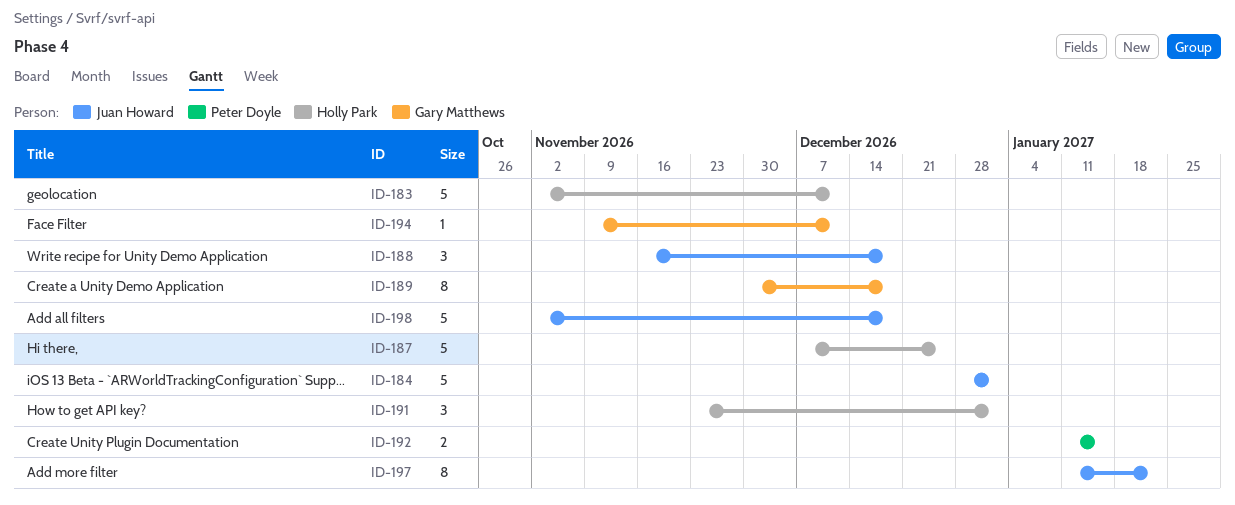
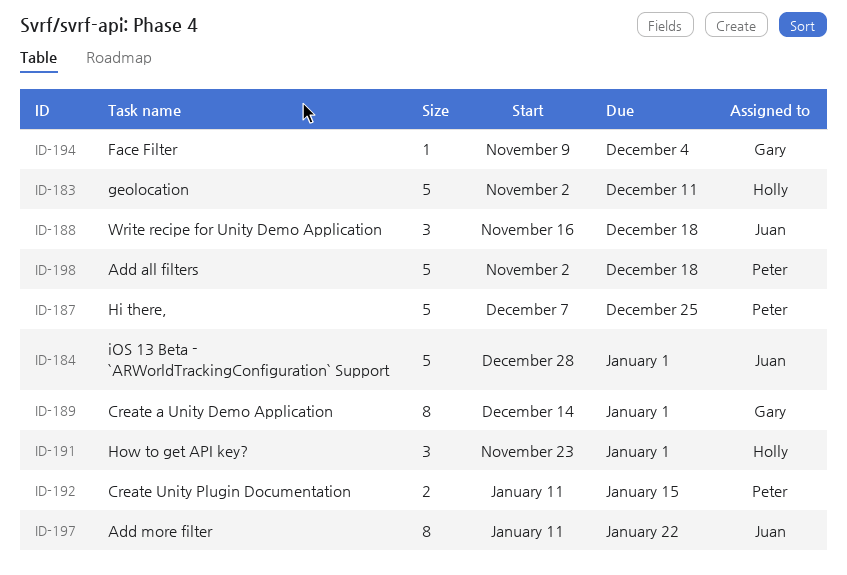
ID-187, owner: Holly Park -> Peter Doyle
ID-189, start: Nov 30 -> Dec 14
ID-189, due: Dec 18 -> Jan 1
ID-194, due: Dec 11 -> Dec 4
ID-198, owner: Juan Howard -> Peter Doyle

